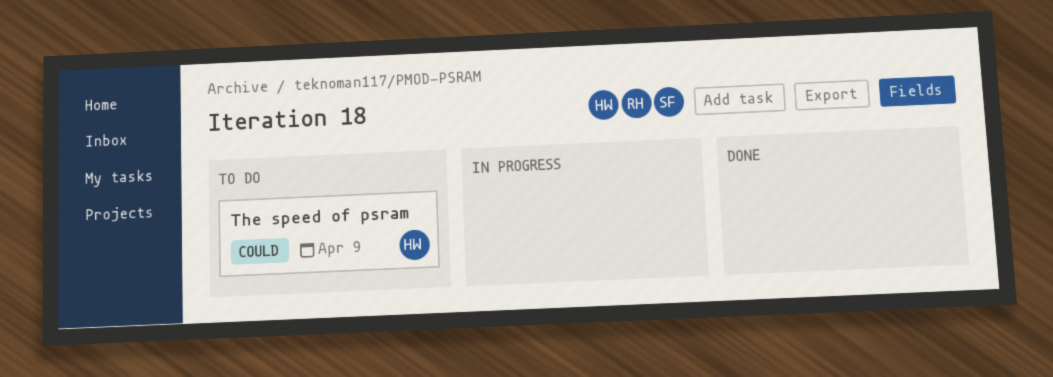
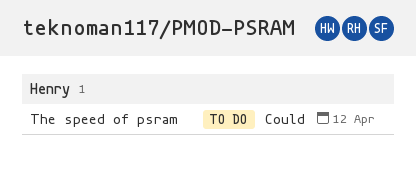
The speed of psram, due: Apr 9 -> Apr 12

